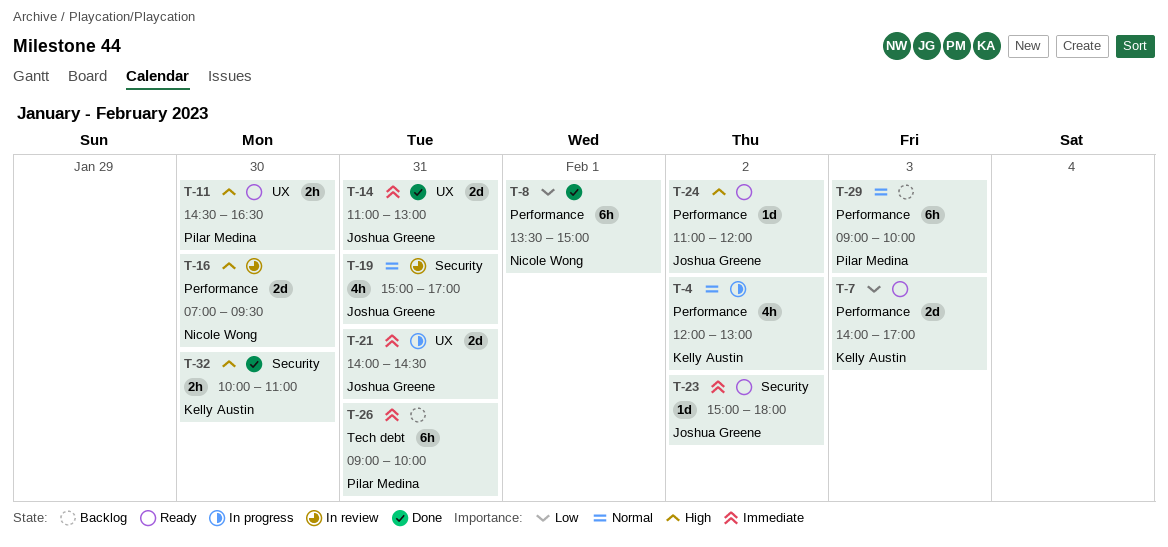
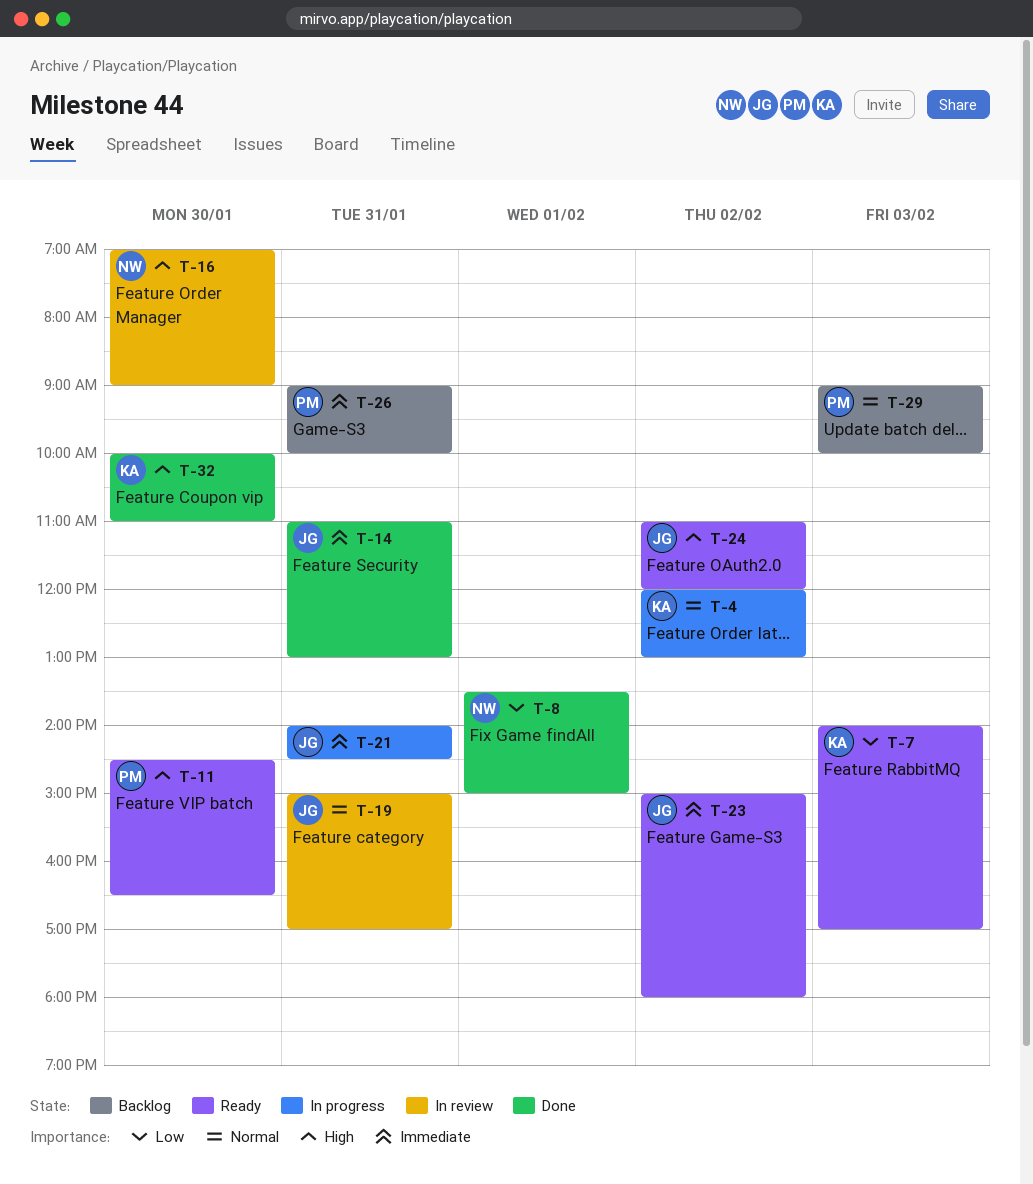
T-16, ends: 09:30 -> 09:00

